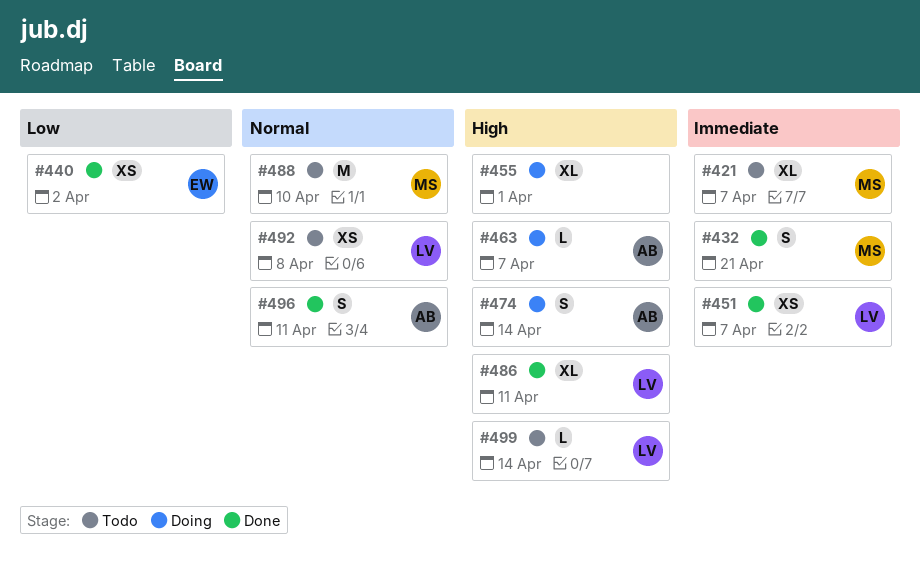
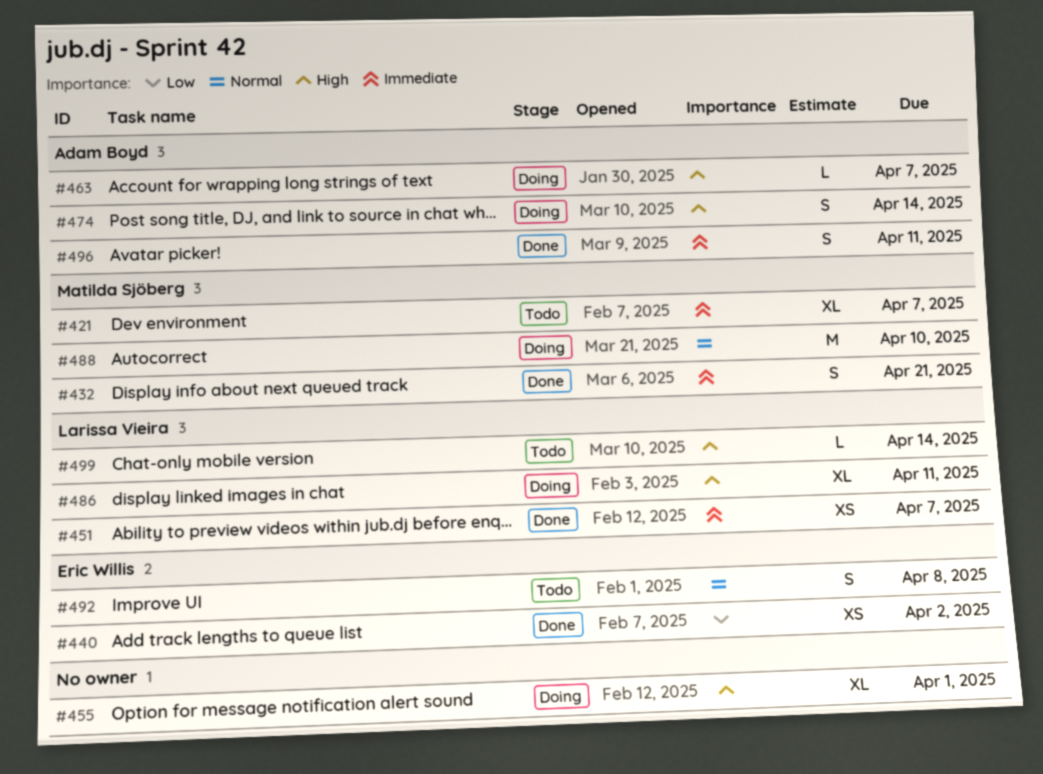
#486, status: Done -> Doing
#488, status: Todo -> Doing
#492, owner: Larissa Vieira -> Eric Willis
#492, estimate: XS -> S
#496, priority: Normal -> Immediate

